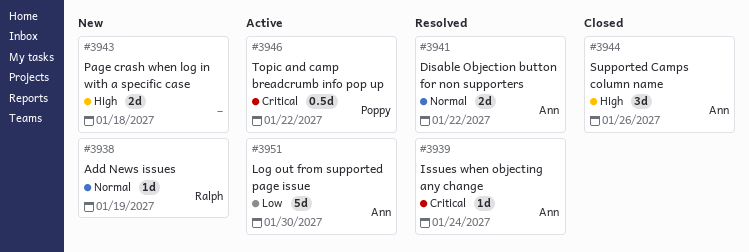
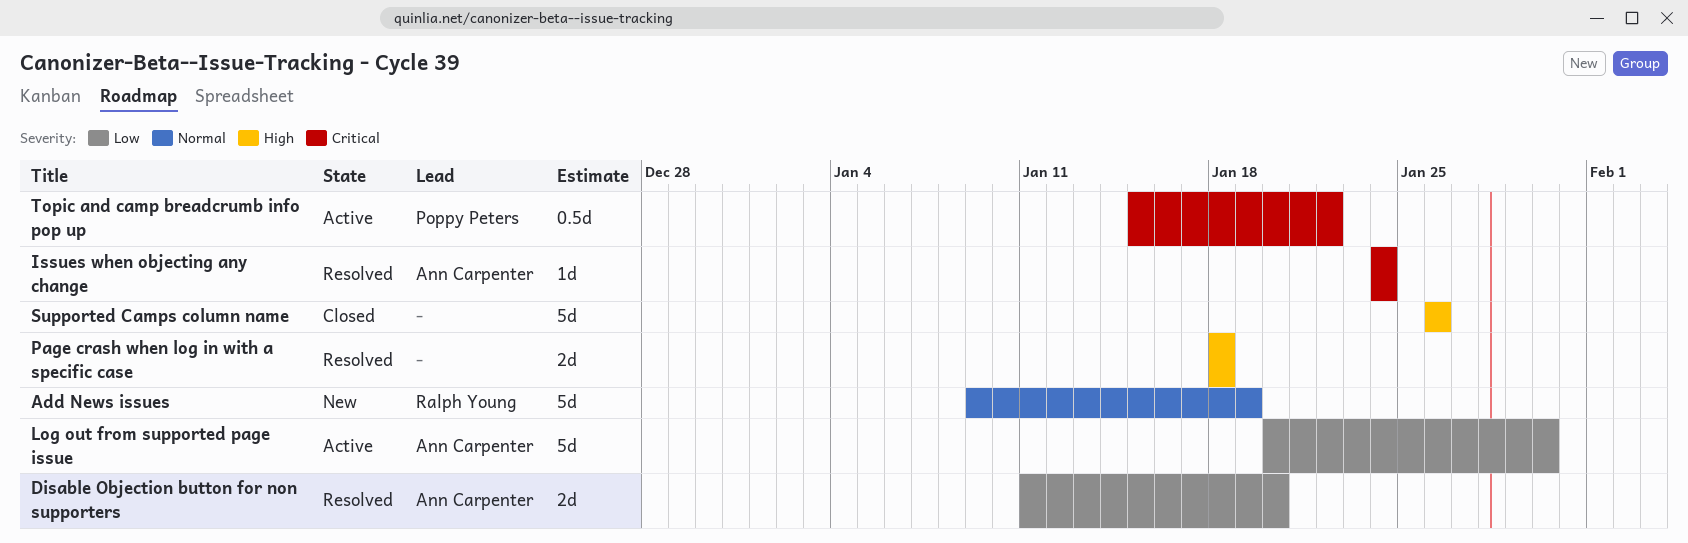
Add News issues, estimate: 1d -> 5d
Disable Objection button for non supporters, priority: Normal -> Low
Disable Objection button for non supporters, due: Jan 22 -> Jan 20
Page crash when log in with a specific case, status: New -> Resolved
Supported Camps column name, owner: Ann Carpenter -> none
Supported Camps column name, estimate: 3d -> 5d

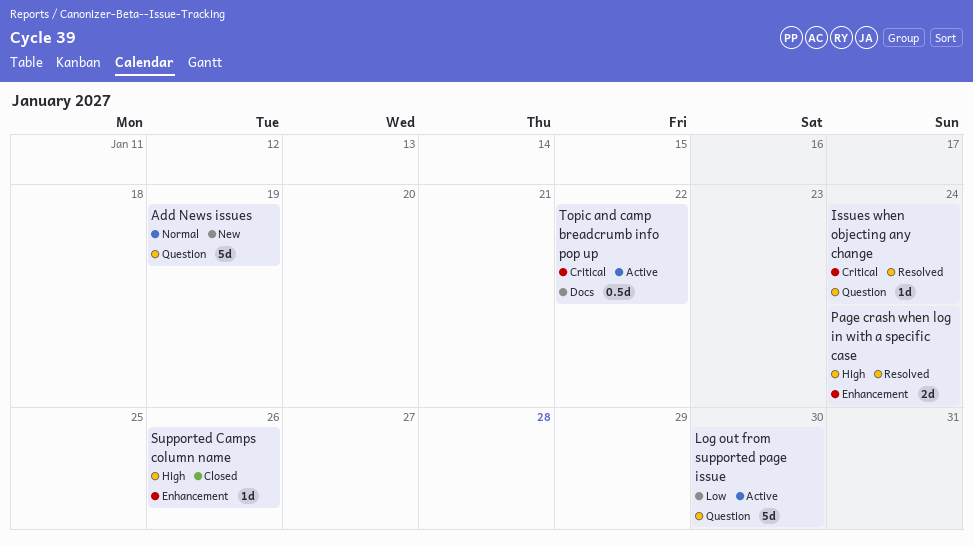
Disable Objection button for non supporters: present -> none
Page crash when log in with a specific case, due: Jan 18 -> Jan 24
Supported Camps column name, estimate: 5d -> 1d

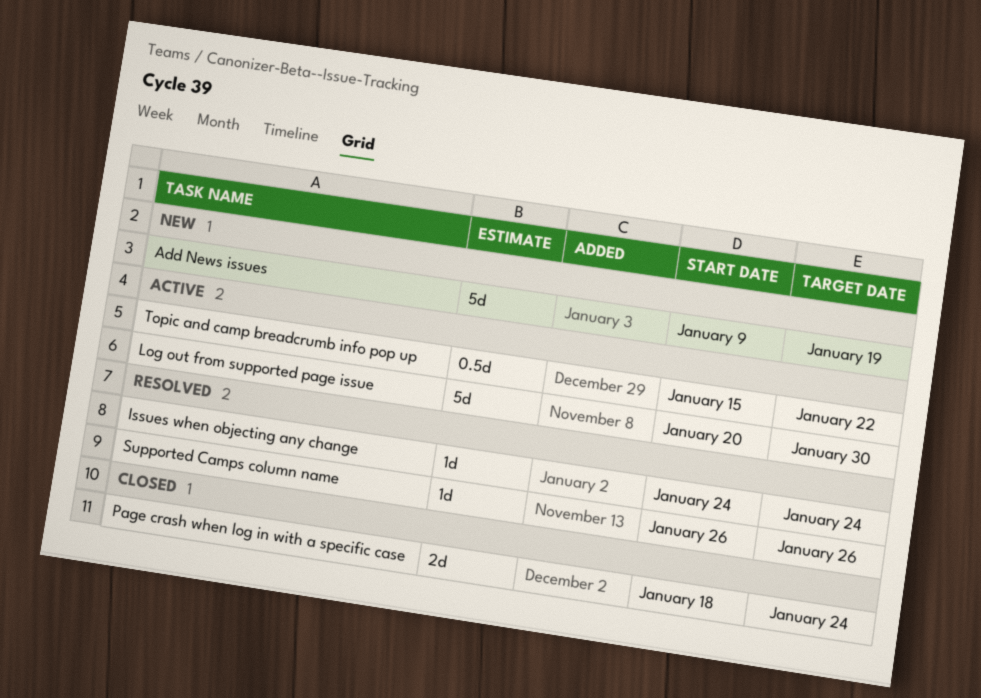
Page crash when log in with a specific case, status: Resolved -> Closed
Supported Camps column name, status: Closed -> Resolved

